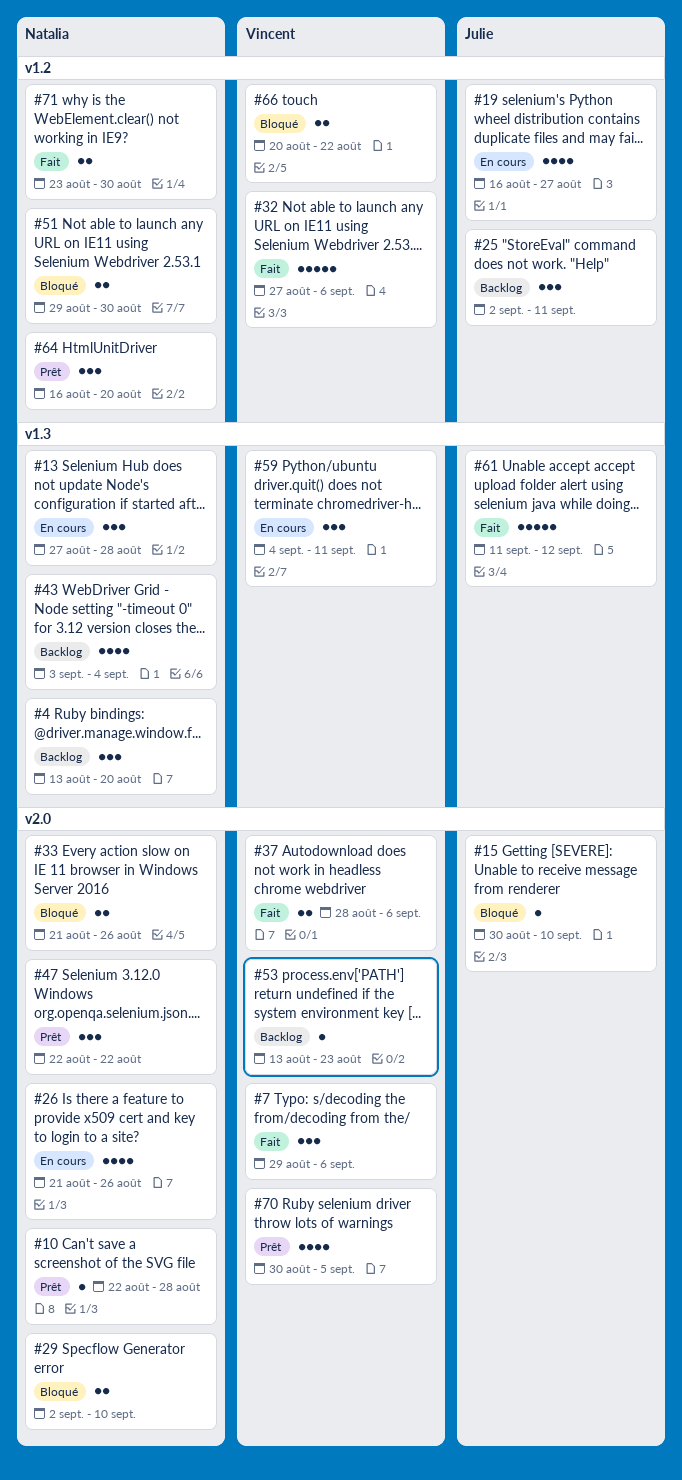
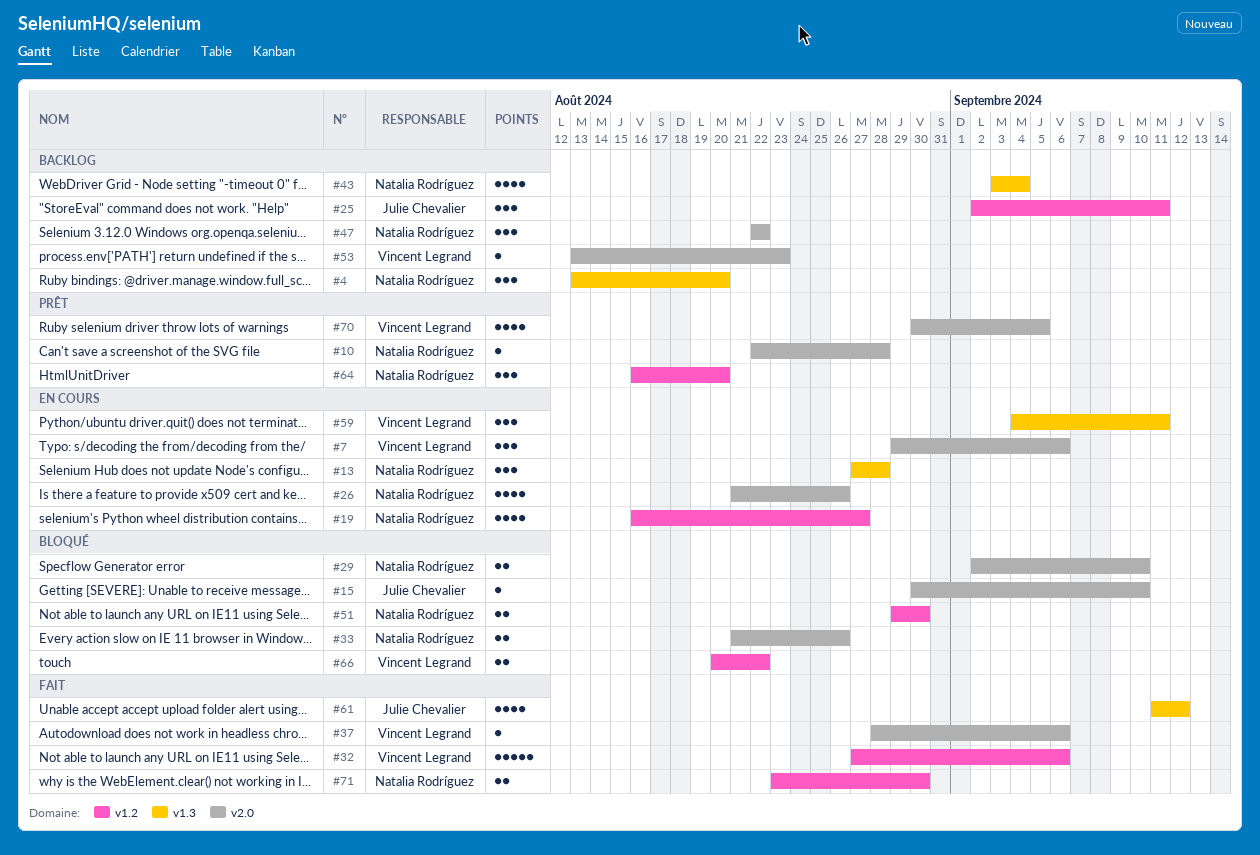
#7, status: Fait -> En cours
#19, owner: Julie Chevalier -> Natalia Rodríguez
#37, estimate: 2 -> 1
#47, status: Prêt -> Backlog
#61, estimate: 5 -> 4

